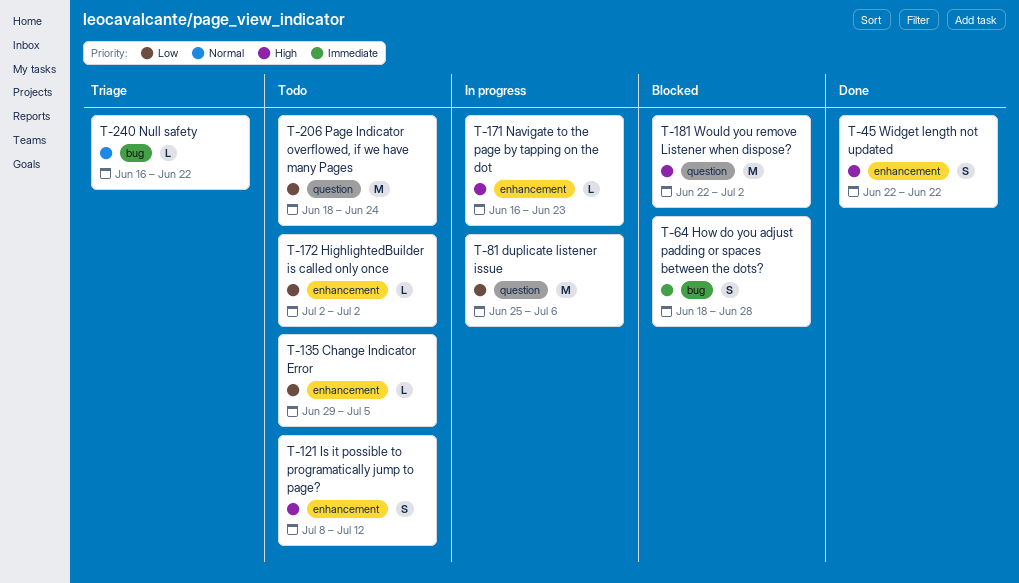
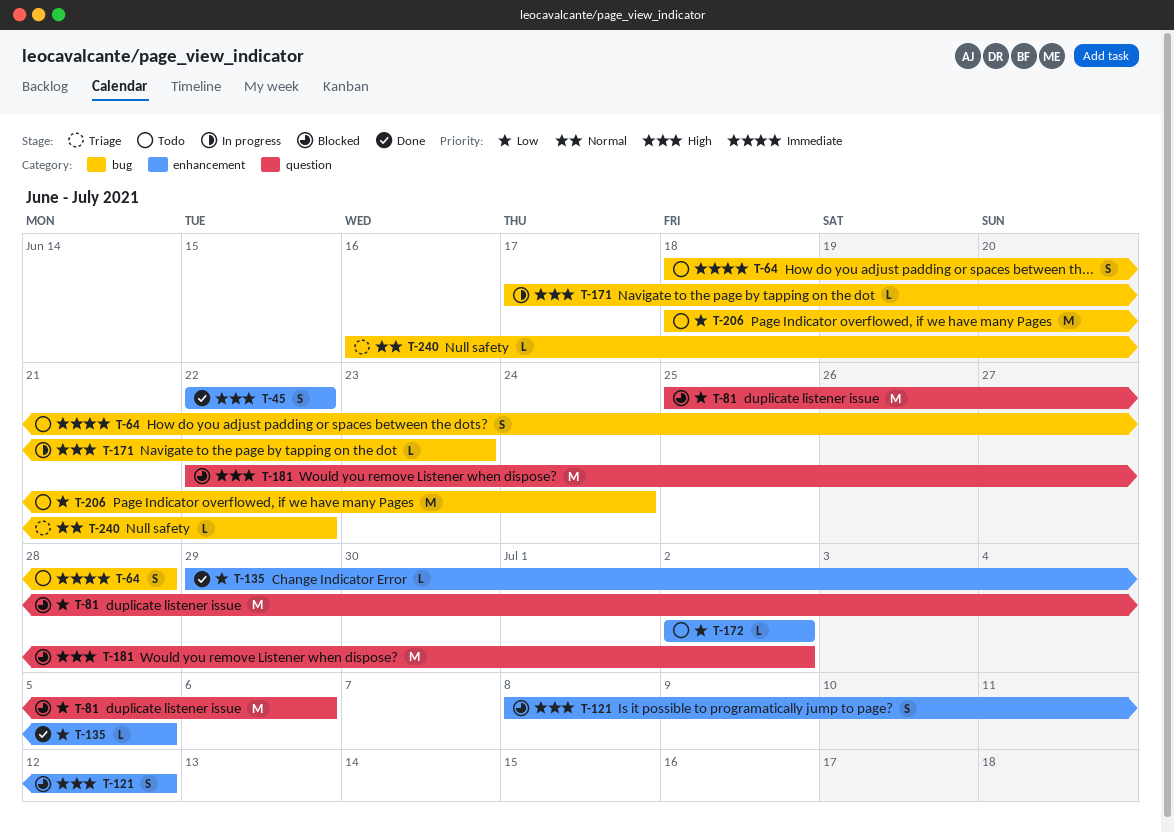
T-64, status: Blocked -> Todo
T-81, status: In progress -> Blocked
T-121, status: Todo -> Blocked
T-135, status: Todo -> Done
T-171, label: enhancement -> bug
T-171, start: Jun 16 -> Jun 17
T-206, label: question -> bug

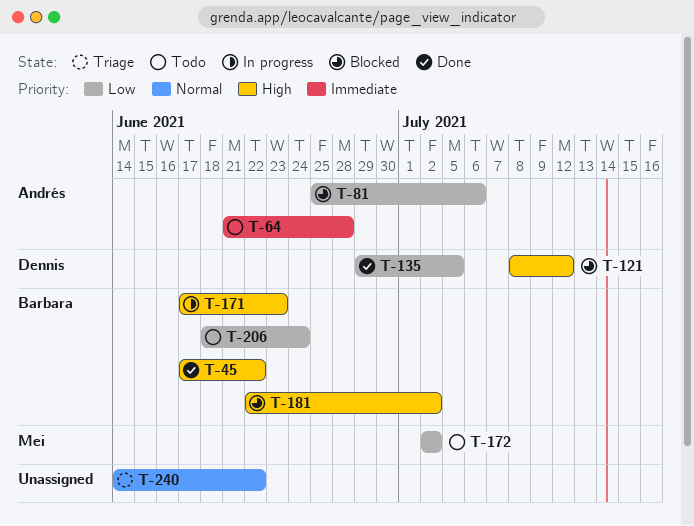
T-45, start: Jun 22 -> Jun 17
T-64, start: Jun 18 -> Jun 21
T-240, start: Jun 16 -> Jun 14

